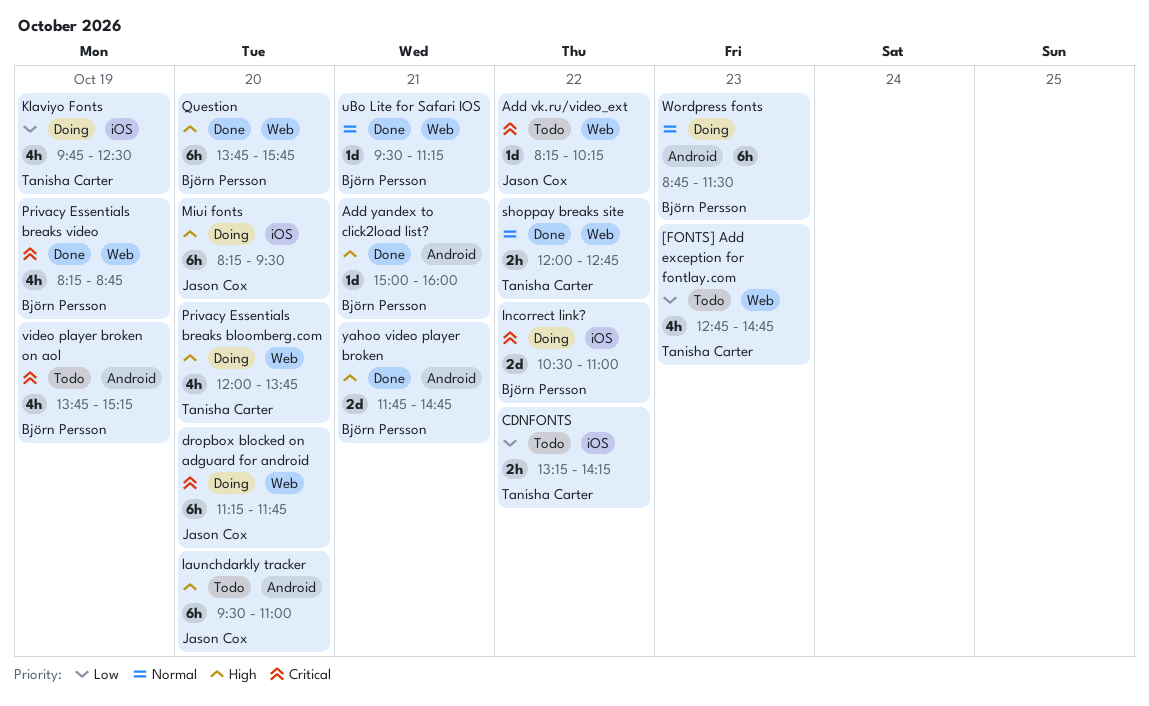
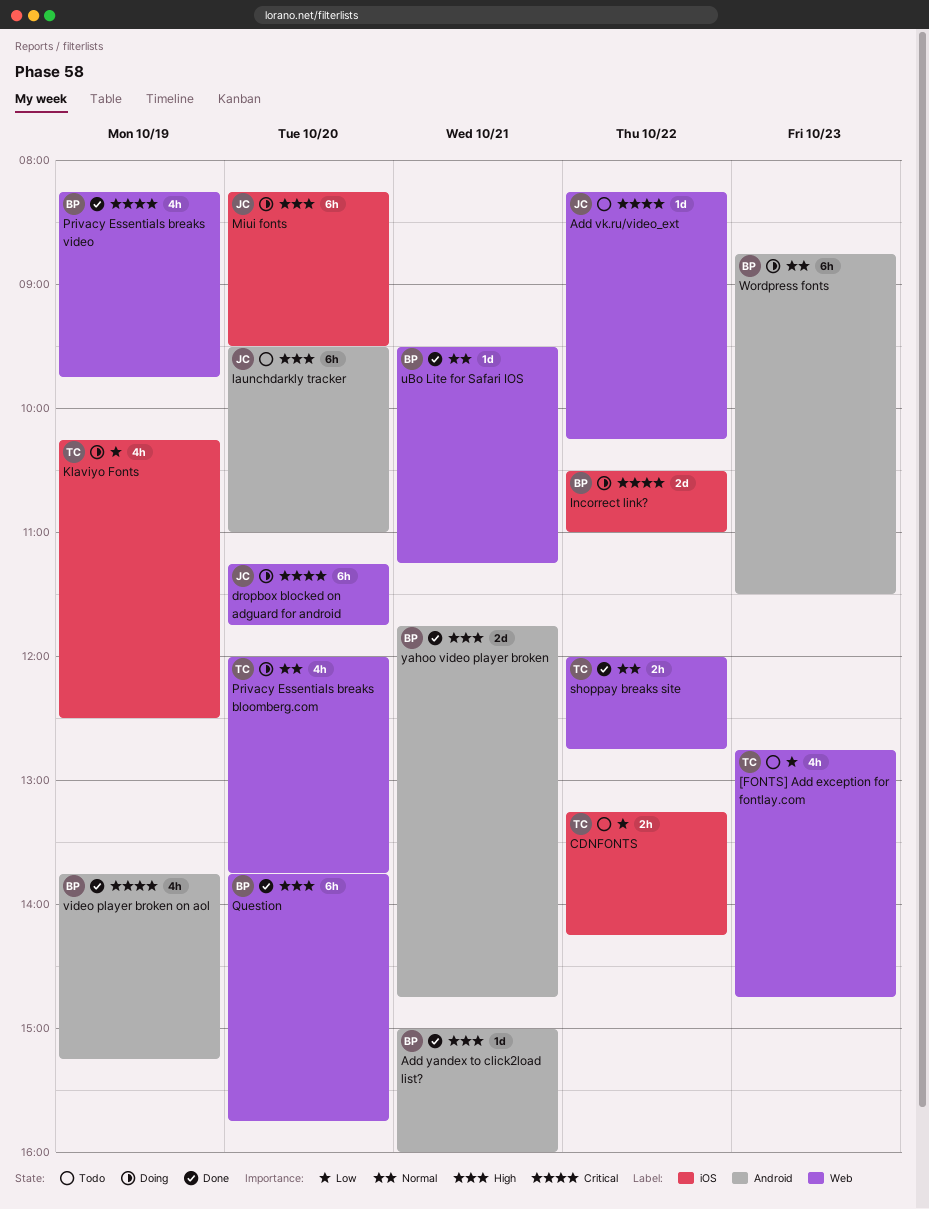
Klaviyo Fonts, begins: 09:45 -> 10:15
Privacy Essentials breaks bloomberg.com, priority: High -> Normal
Privacy Essentials breaks video, ends: 08:45 -> 09:45
video player broken on aol, status: Todo -> Done

